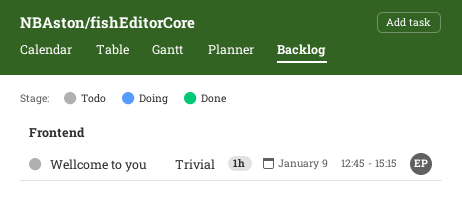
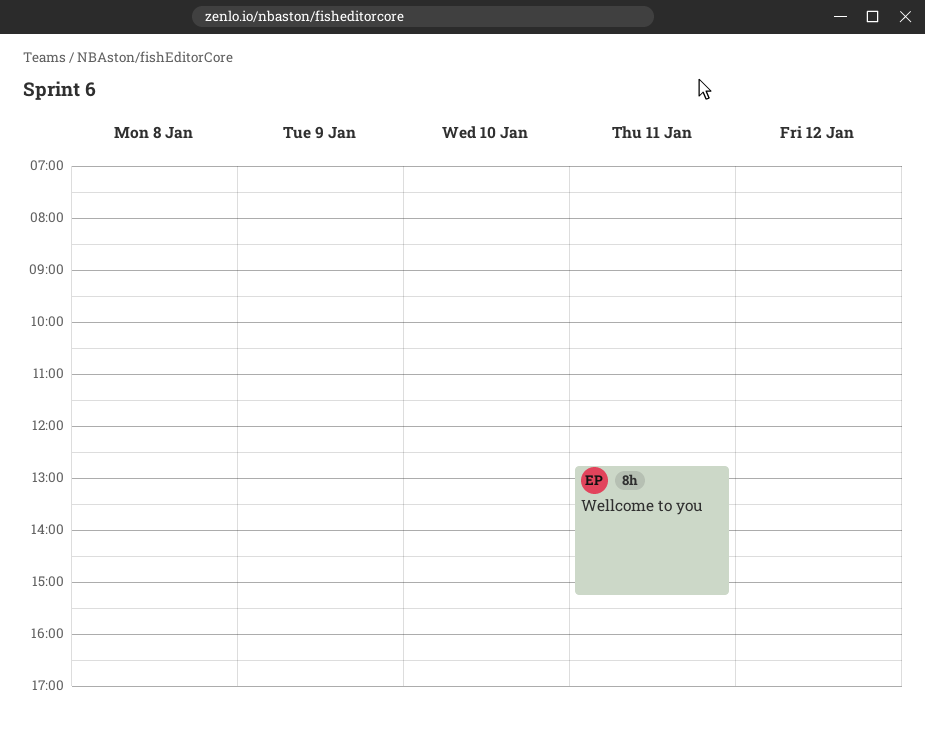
Wellcome to you, estimate: 1h -> 8h
Wellcome to you, day: Jan 9 -> Jan 11

